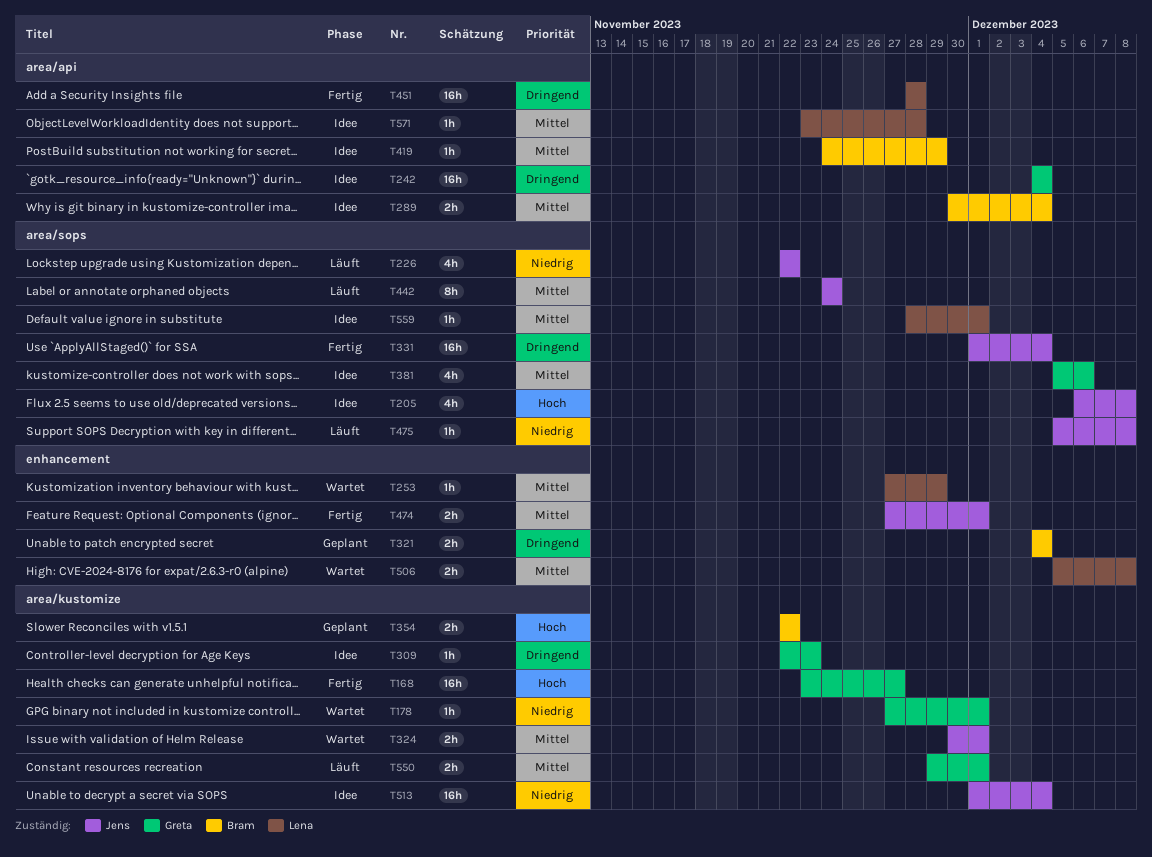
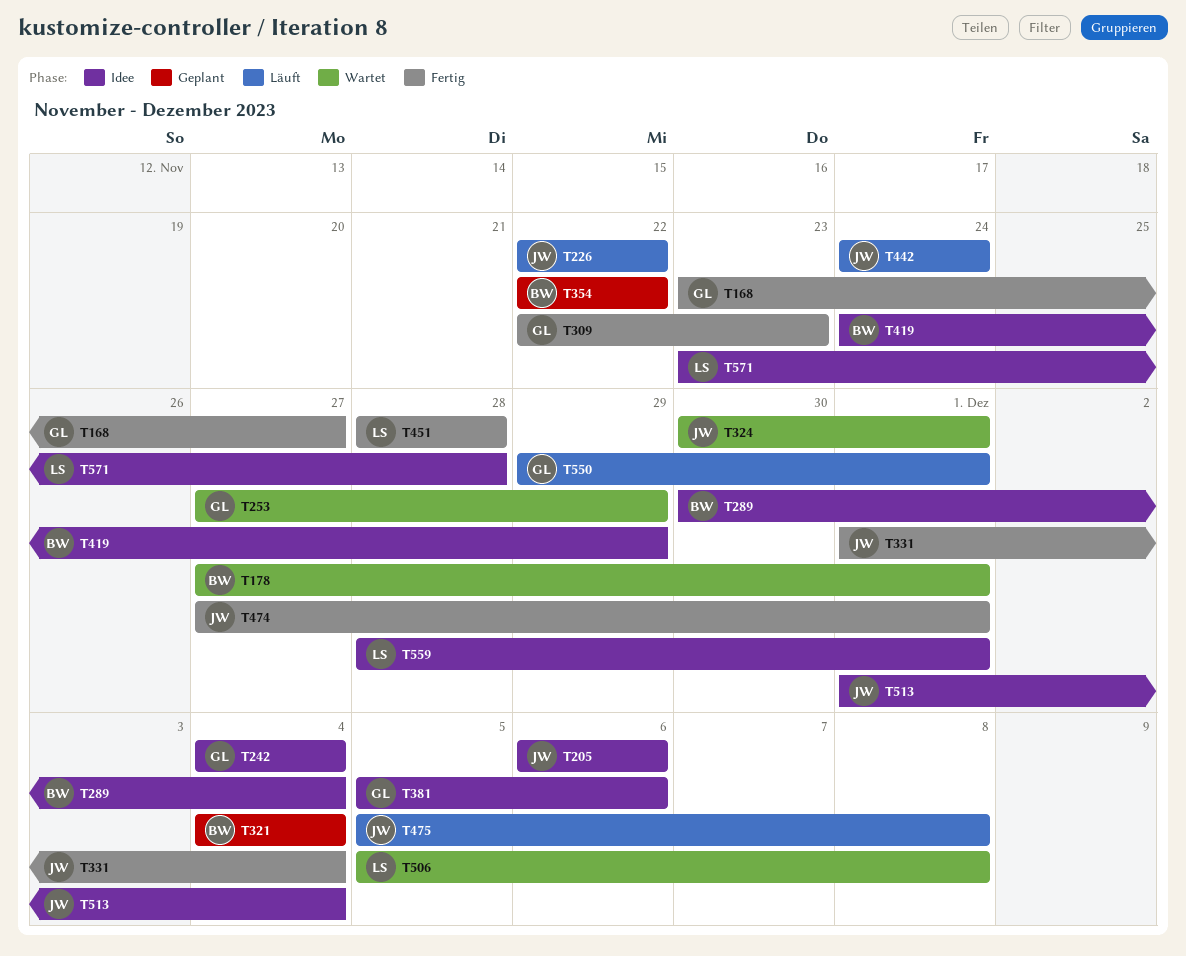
T178, owner: Greta -> Bram
T205, due: Dec 8 -> Dec 6
T253, owner: Lena -> Greta
T309, status: Idee -> Fertig

